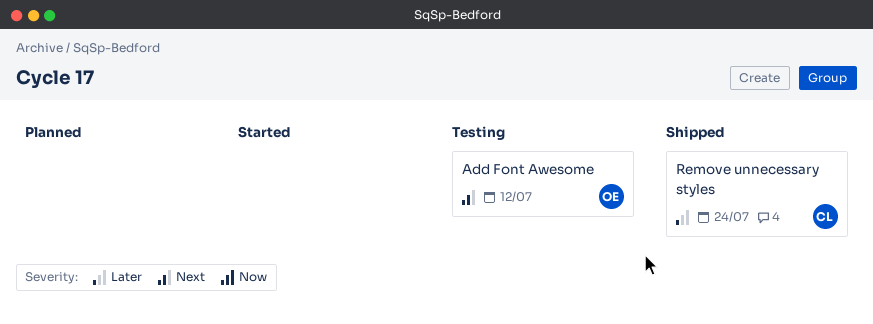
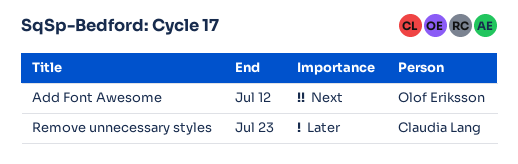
Remove unnecessary styles, due: Jul 24 -> Jul 23

